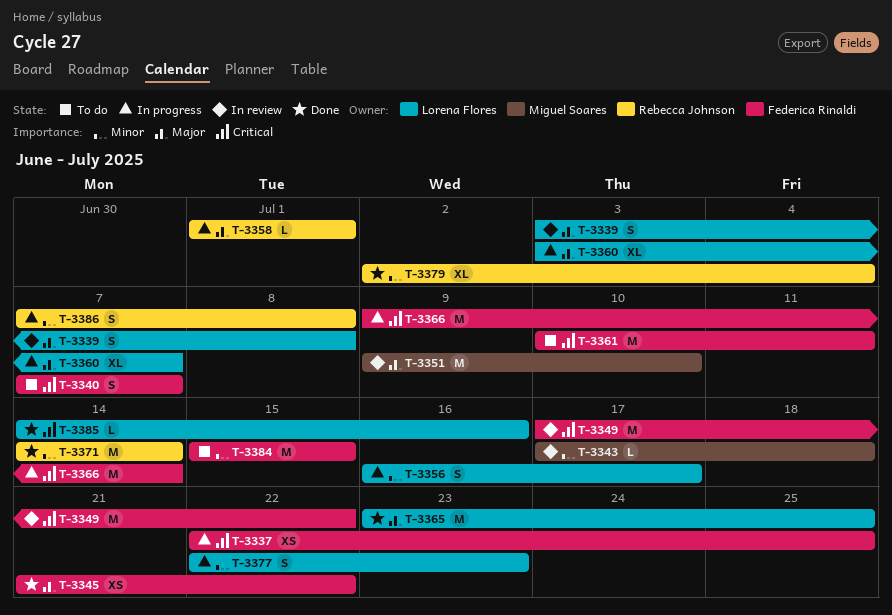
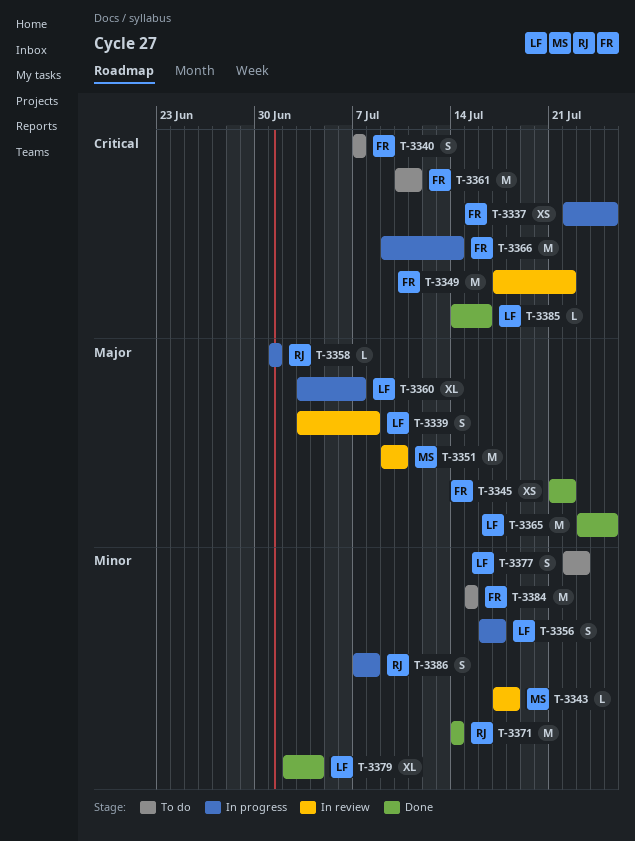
T-3377, status: In progress -> To do
T-3379, owner: Rebecca Johnson -> Lorena Flores

